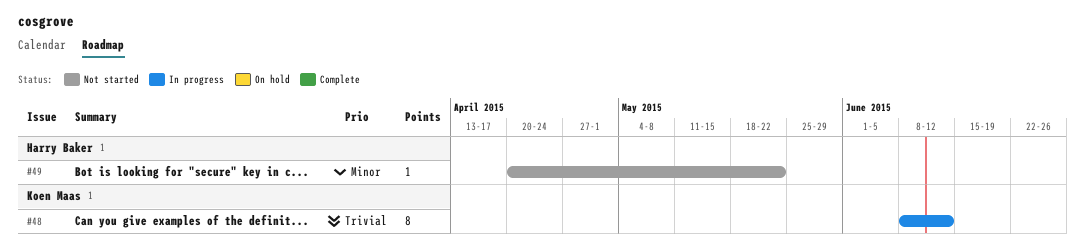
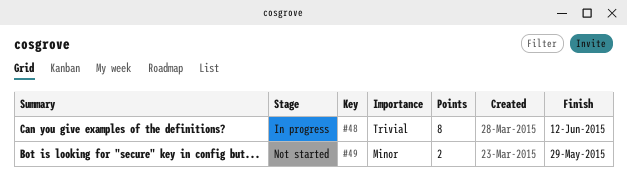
#49, estimate: 1 -> 2
#49, due: May 22 -> May 29

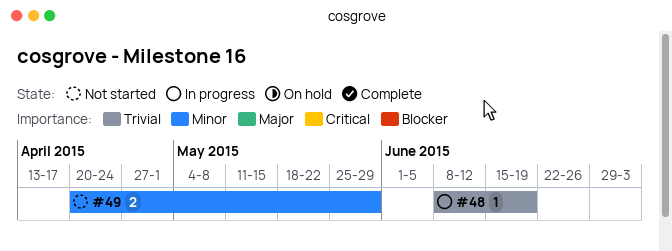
#48, estimate: 8 -> 1
#48, due: Jun 12 -> Jun 19

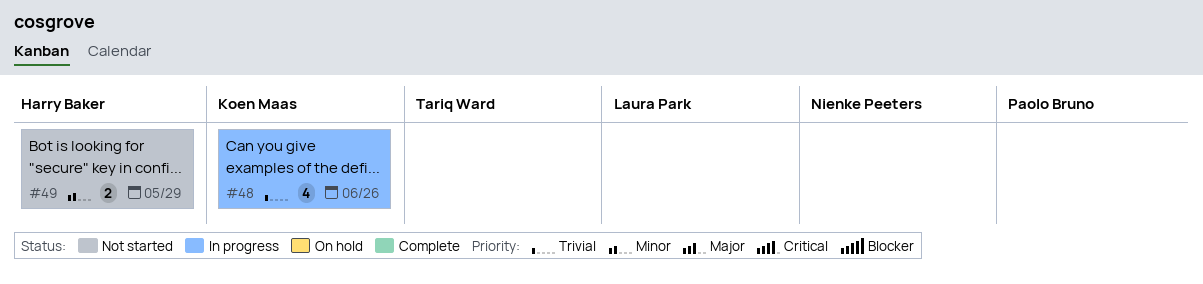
#48, estimate: 1 -> 4
#48, due: Jun 19 -> Jun 26

